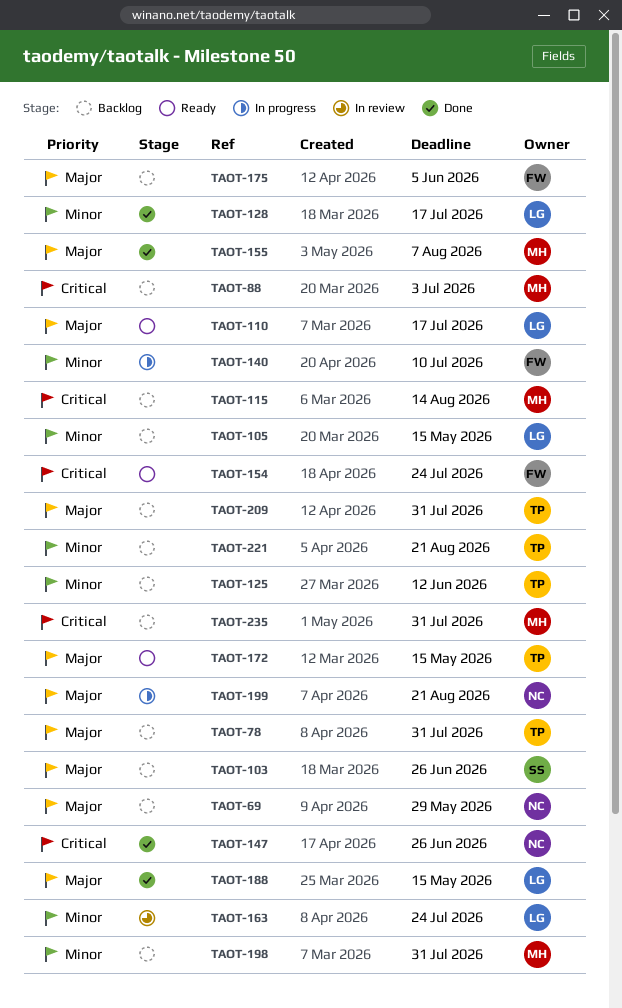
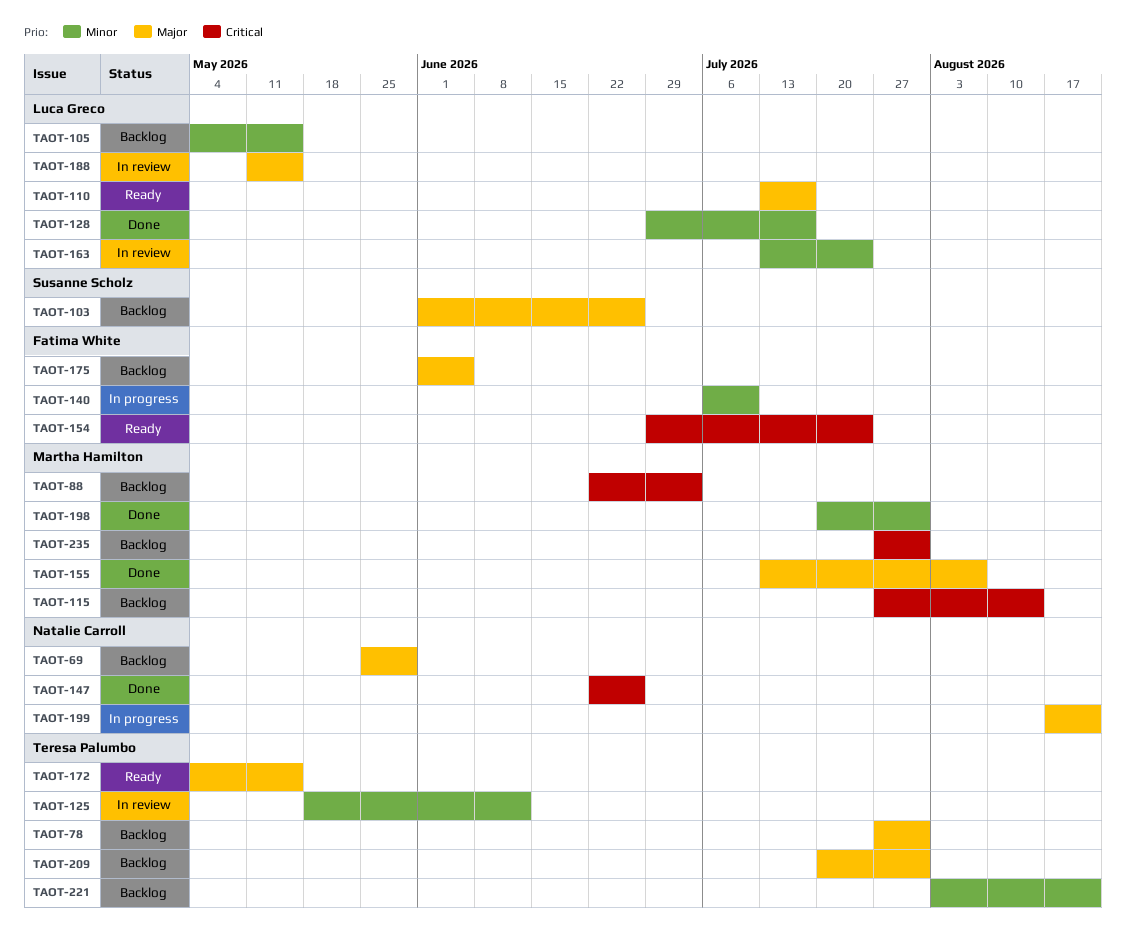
TAOT-125, status: Backlog -> In review
TAOT-188, status: Done -> In review
TAOT-198, status: Backlog -> Done

